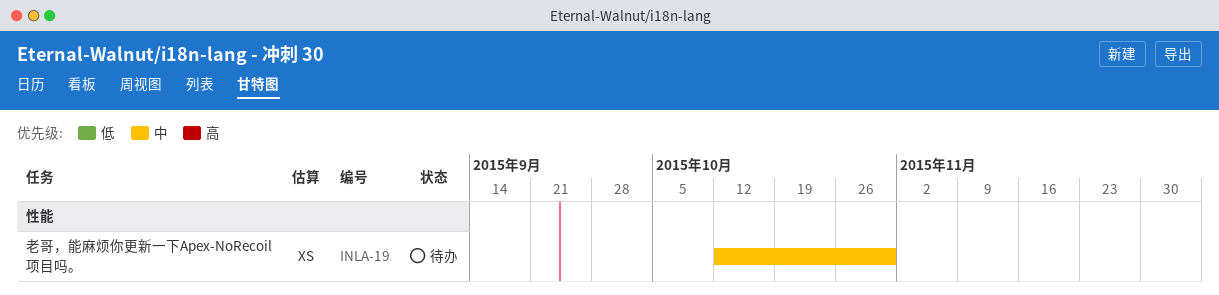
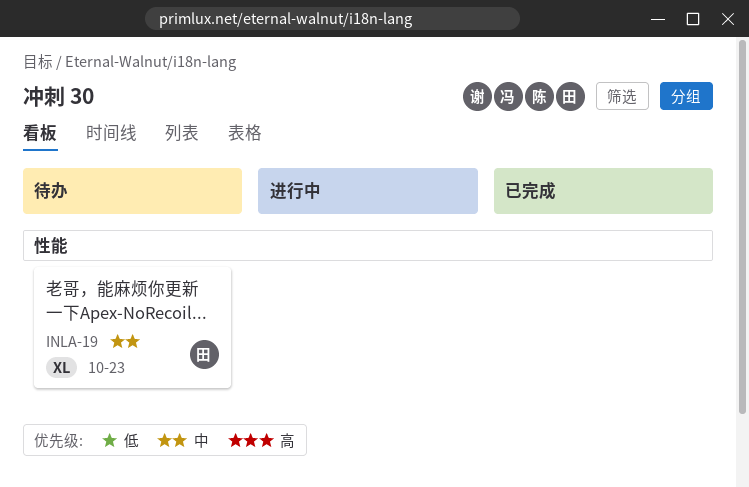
INLA-19, estimate: XS -> XL
INLA-19, due: Oct 30 -> Oct 23

